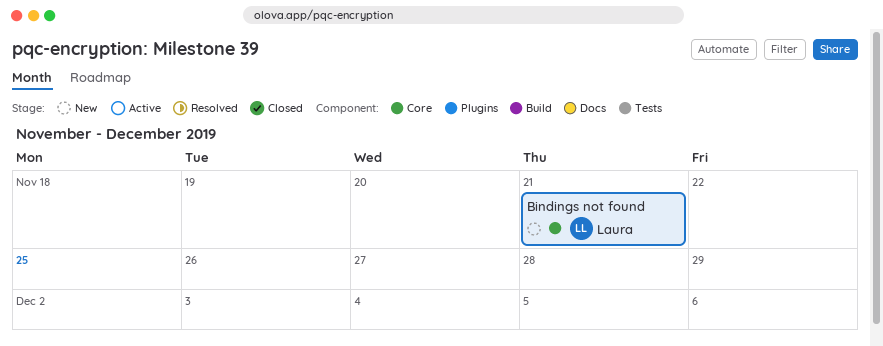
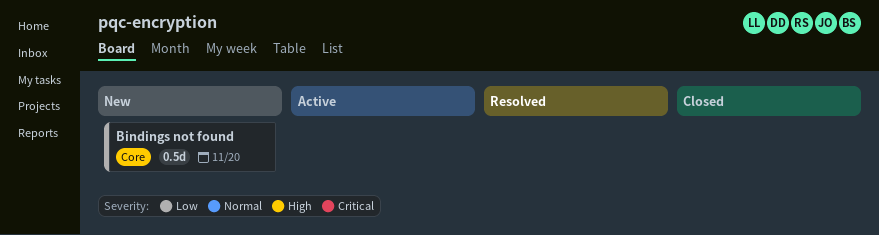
Bindings not found, due: Nov 21 -> Nov 20

